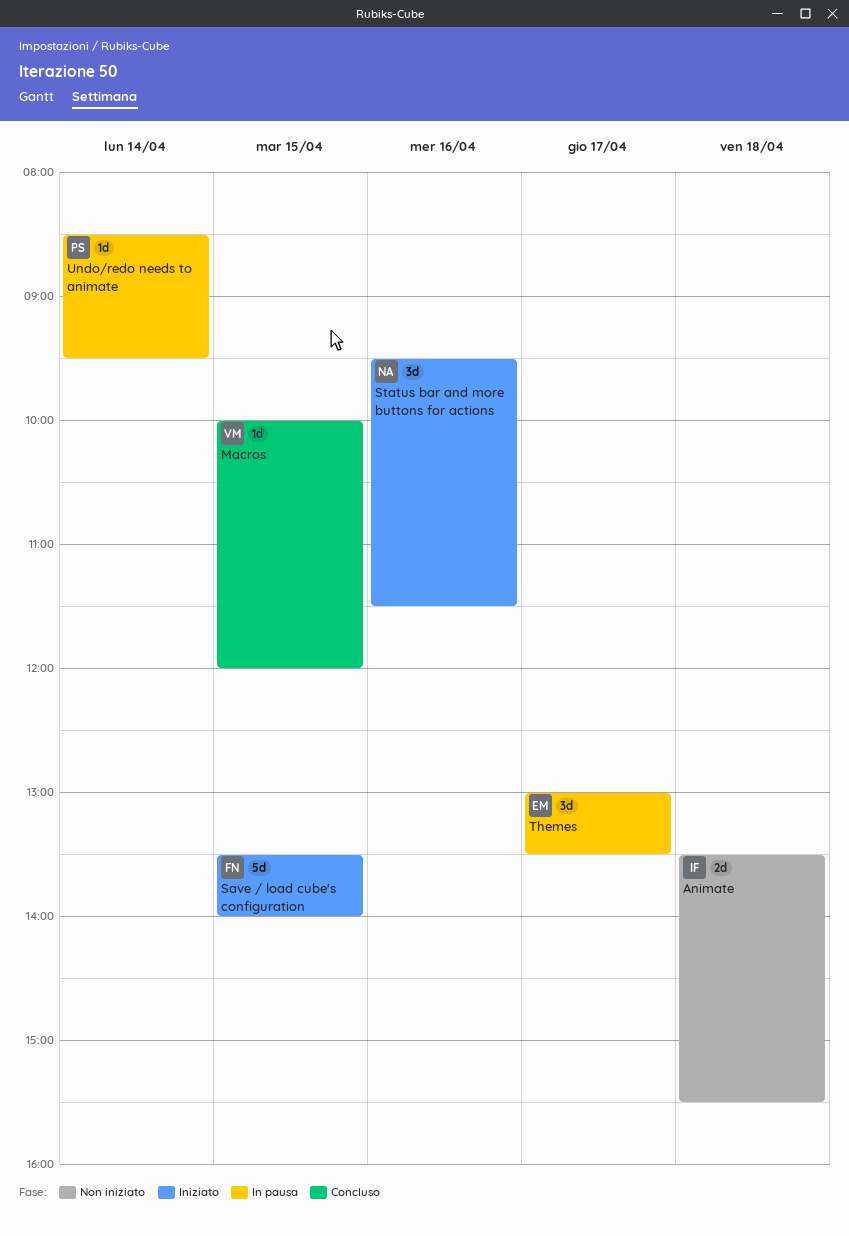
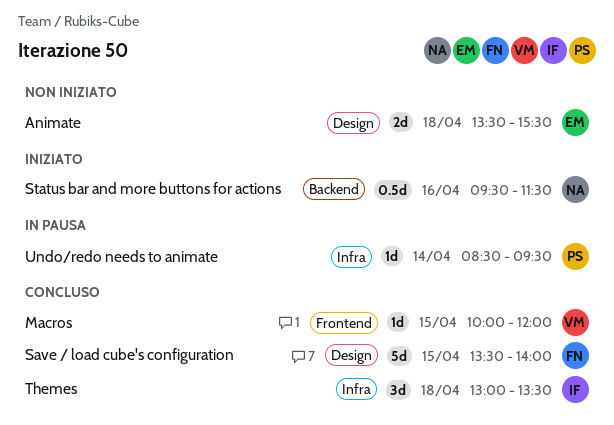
Animate, owner: IF -> EM
Save / load cube's configuration, status: Iniziato -> Concluso
Status bar and more buttons for actions, estimate: 3d -> 0.5d
Themes, status: In pausa -> Concluso
Themes, owner: EM -> IF
Themes, day: Apr 17 -> Apr 18

